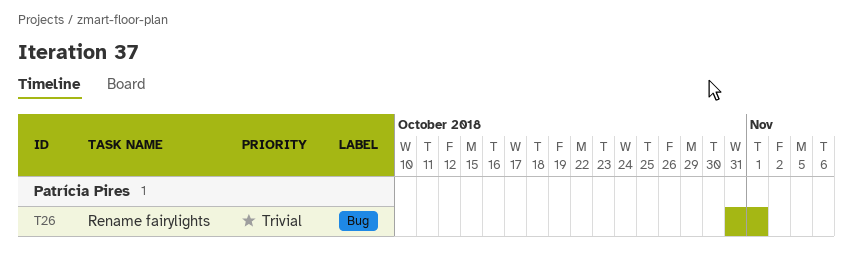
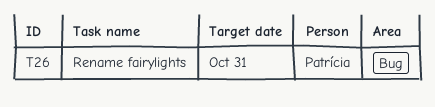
T26, due: Nov 1 -> Oct 31

